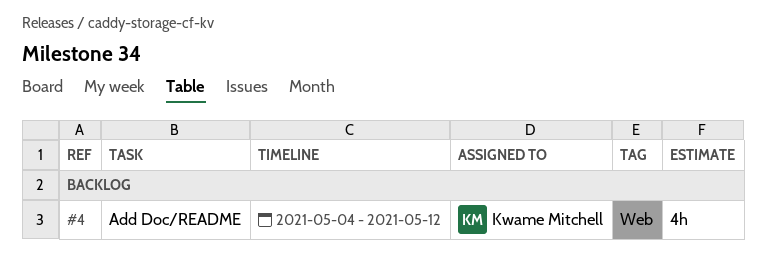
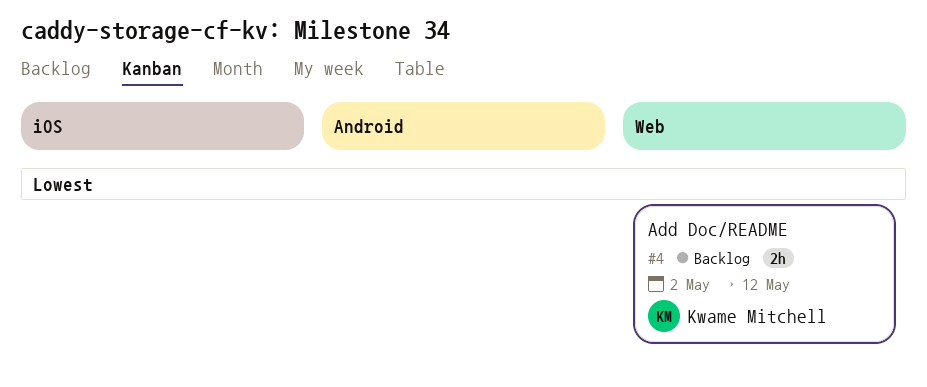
#4, estimate: 4h -> 2h
#4, start: May 4 -> May 2

